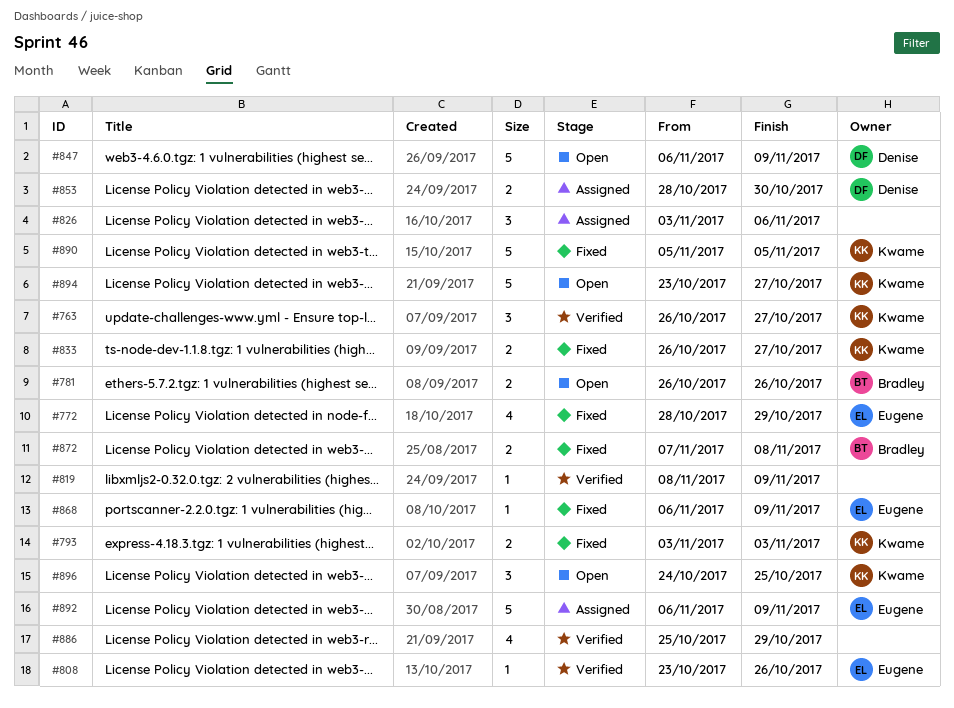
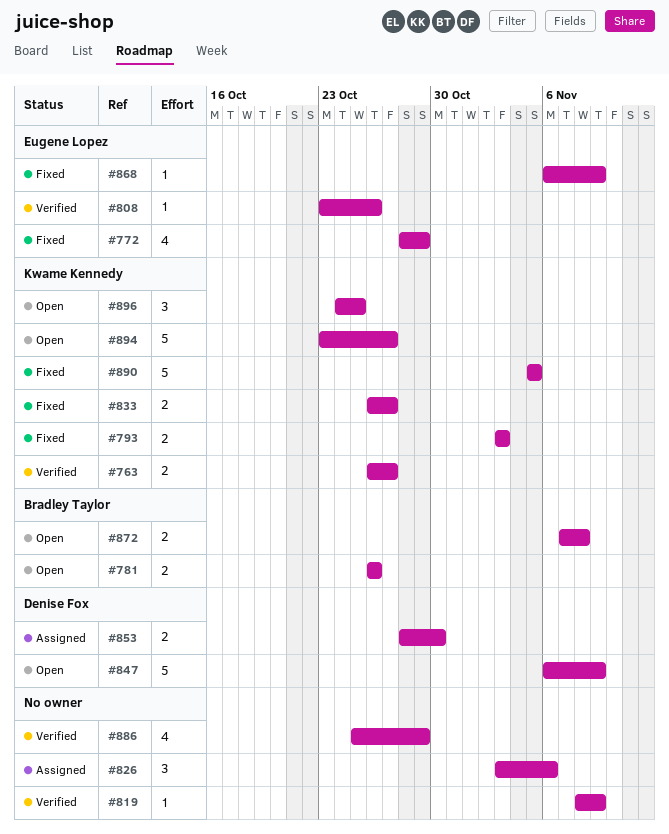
#763, estimate: 3 -> 2
#872, status: Fixed -> Open
#892: present -> none

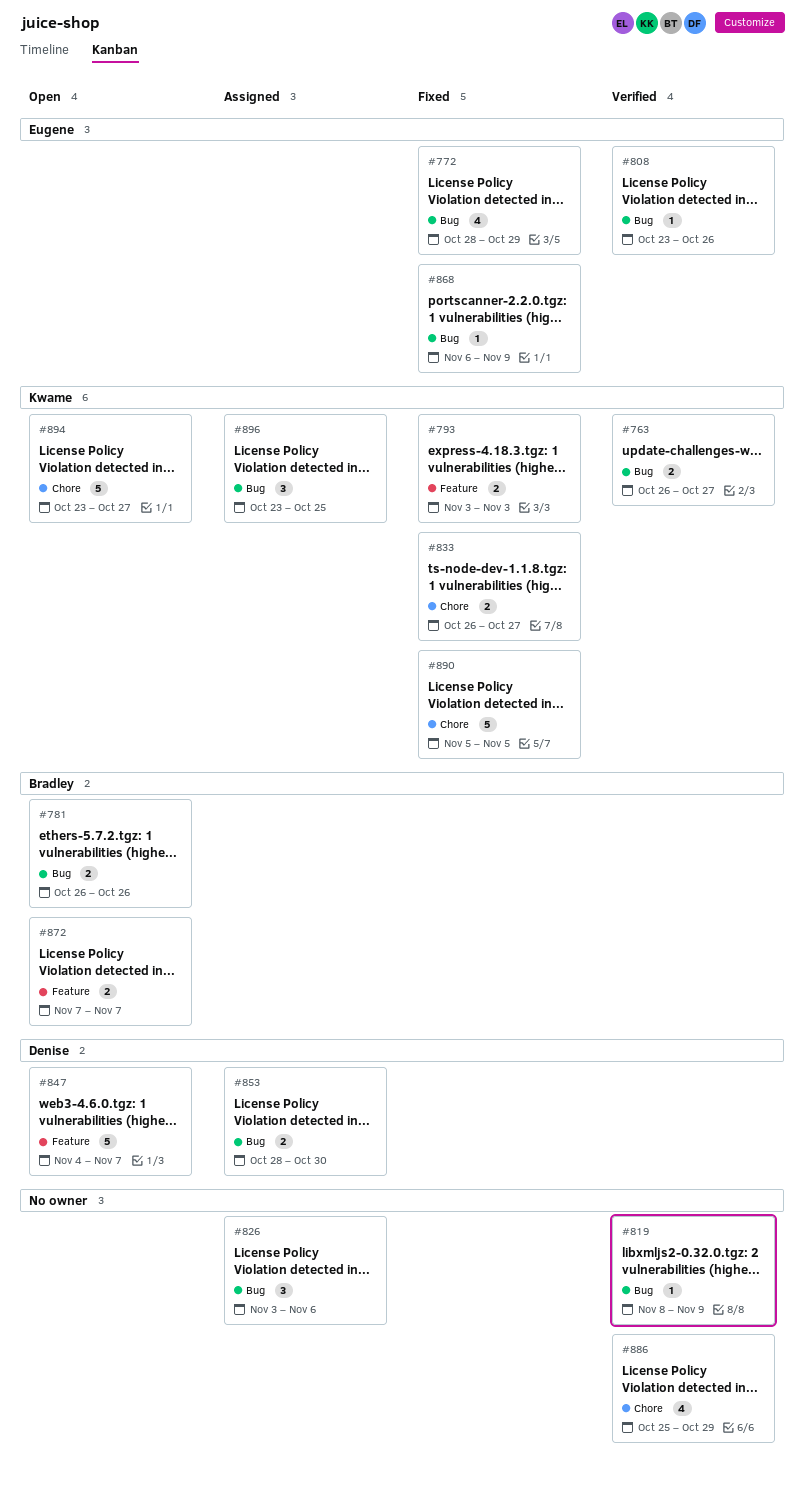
#847, start: Nov 6 -> Nov 4
#847, due: Nov 9 -> Nov 7
#872, due: Nov 8 -> Nov 7
#896, status: Open -> Assigned
#896, start: Oct 24 -> Oct 23

